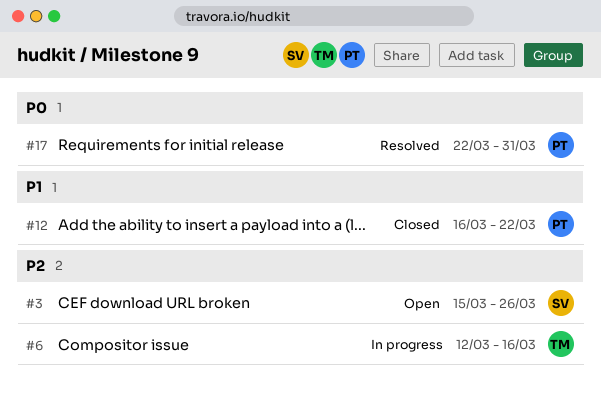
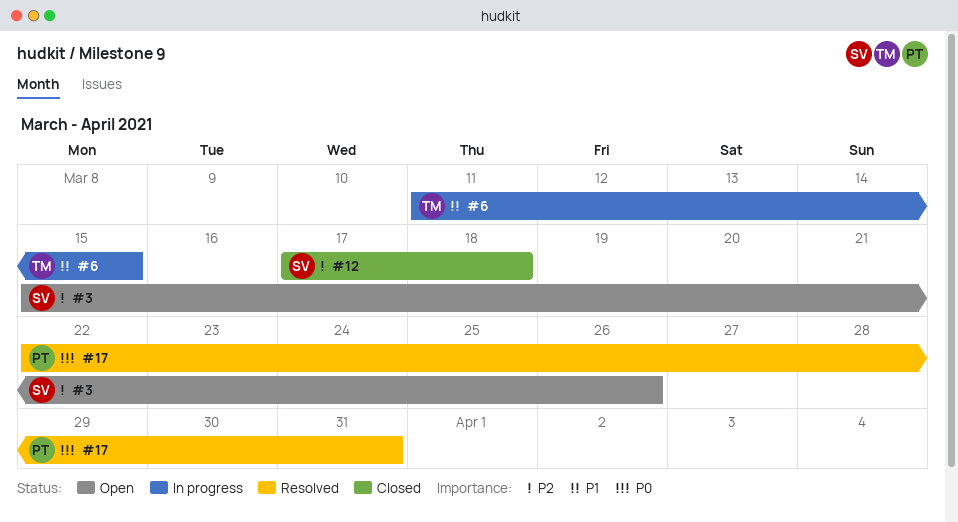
#6, priority: P2 -> P1
#6, start: Mar 12 -> Mar 11
#6, due: Mar 16 -> Mar 15
#12, owner: PT -> SV
#12, priority: P1 -> P2
#12, start: Mar 16 -> Mar 17
#12, due: Mar 22 -> Mar 18

